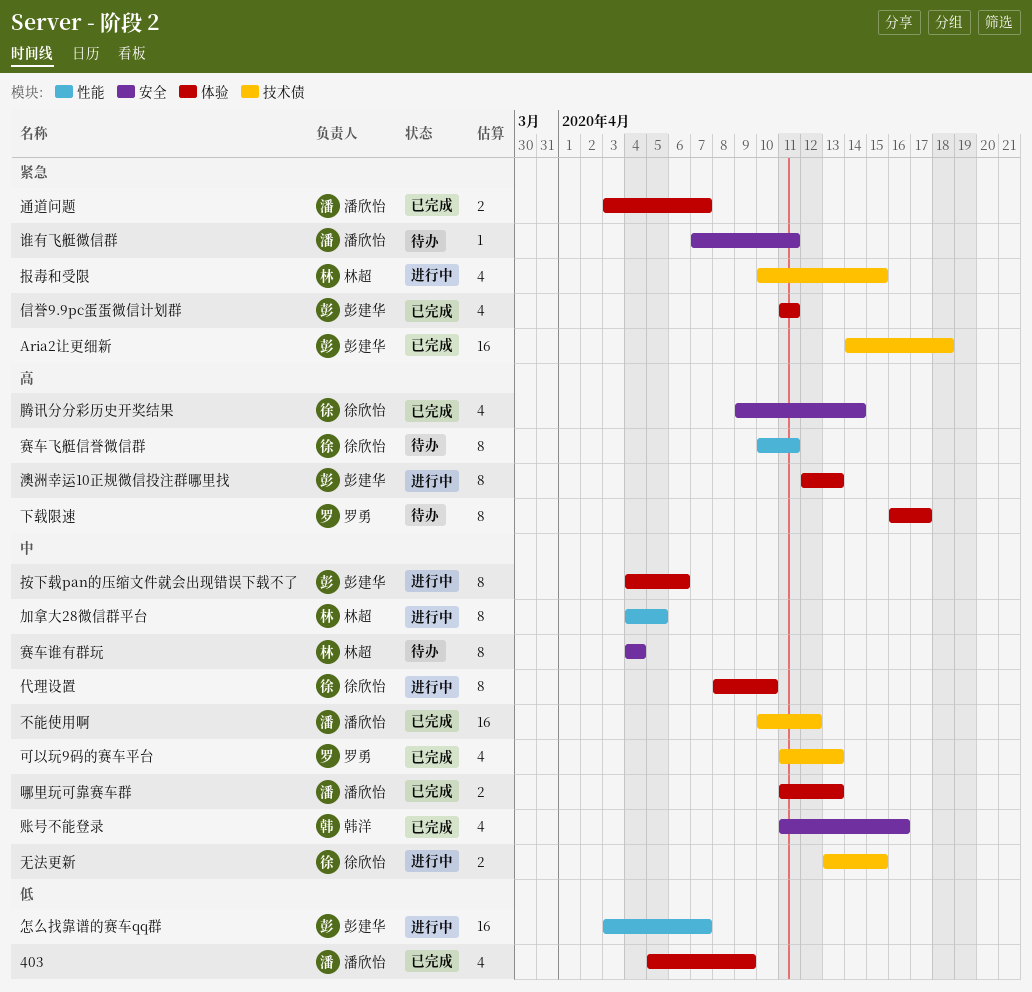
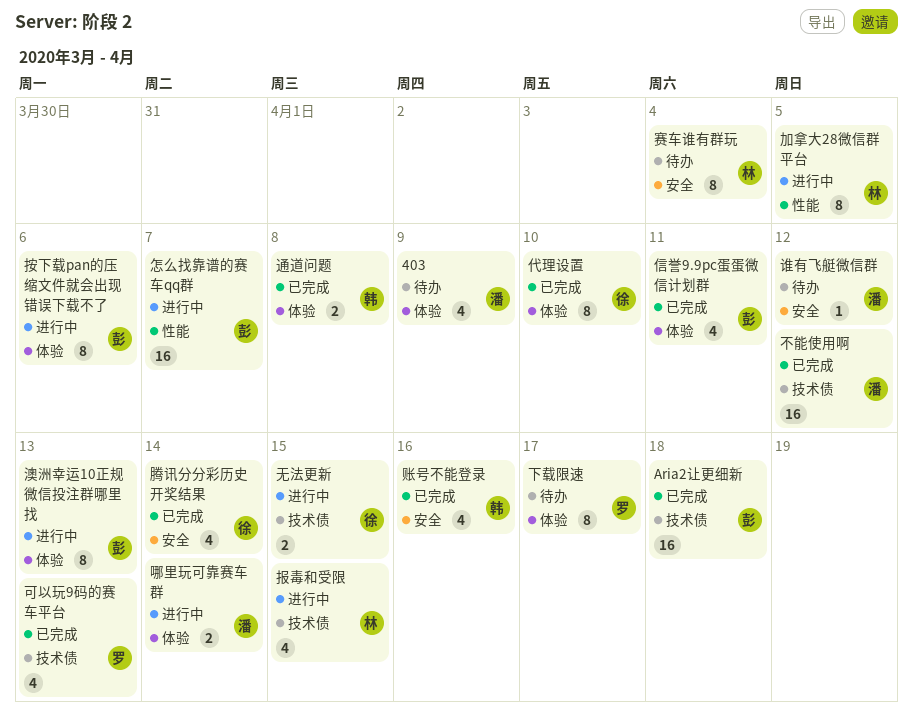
403, status: 已完成 -> 待办
代理设置, status: 进行中 -> 已完成
哪里玩可靠赛车群, status: 已完成 -> 进行中
哪里玩可靠赛车群, due: Apr 13 -> Apr 14
谁有飞艇微信群, due: Apr 11 -> Apr 12
赛车飞艇信誉微信群: present -> none
通道问题, owner: 潘欣怡 -> 韩洋
通道问题, due: Apr 7 -> Apr 8

